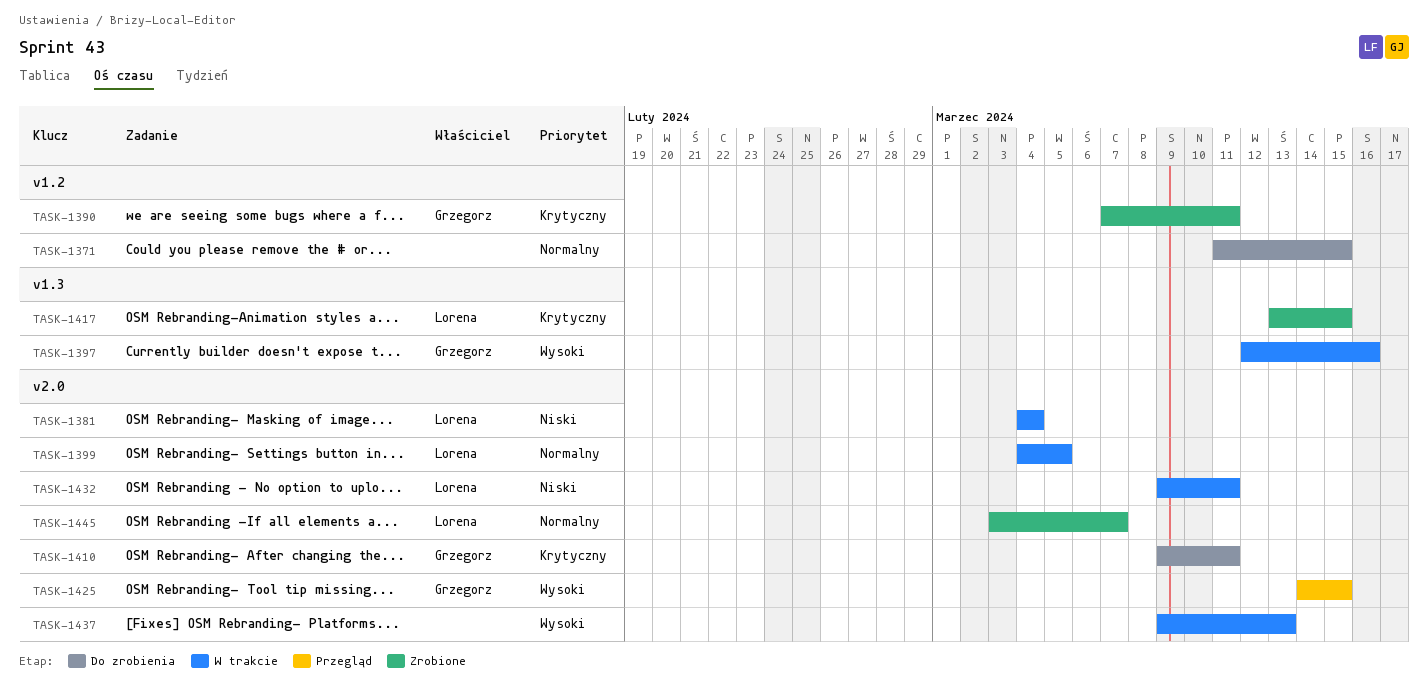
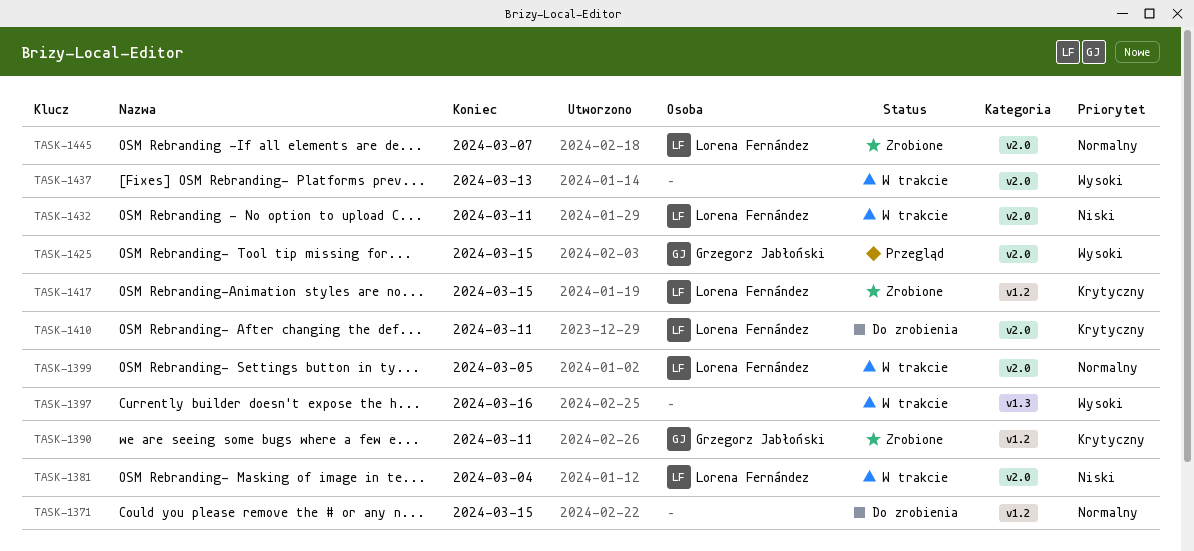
TASK-1397, owner: Grzegorz Jabłoński -> none
TASK-1410, owner: Grzegorz Jabłoński -> Lorena Fernández
TASK-1417, label: v1.3 -> v1.2

